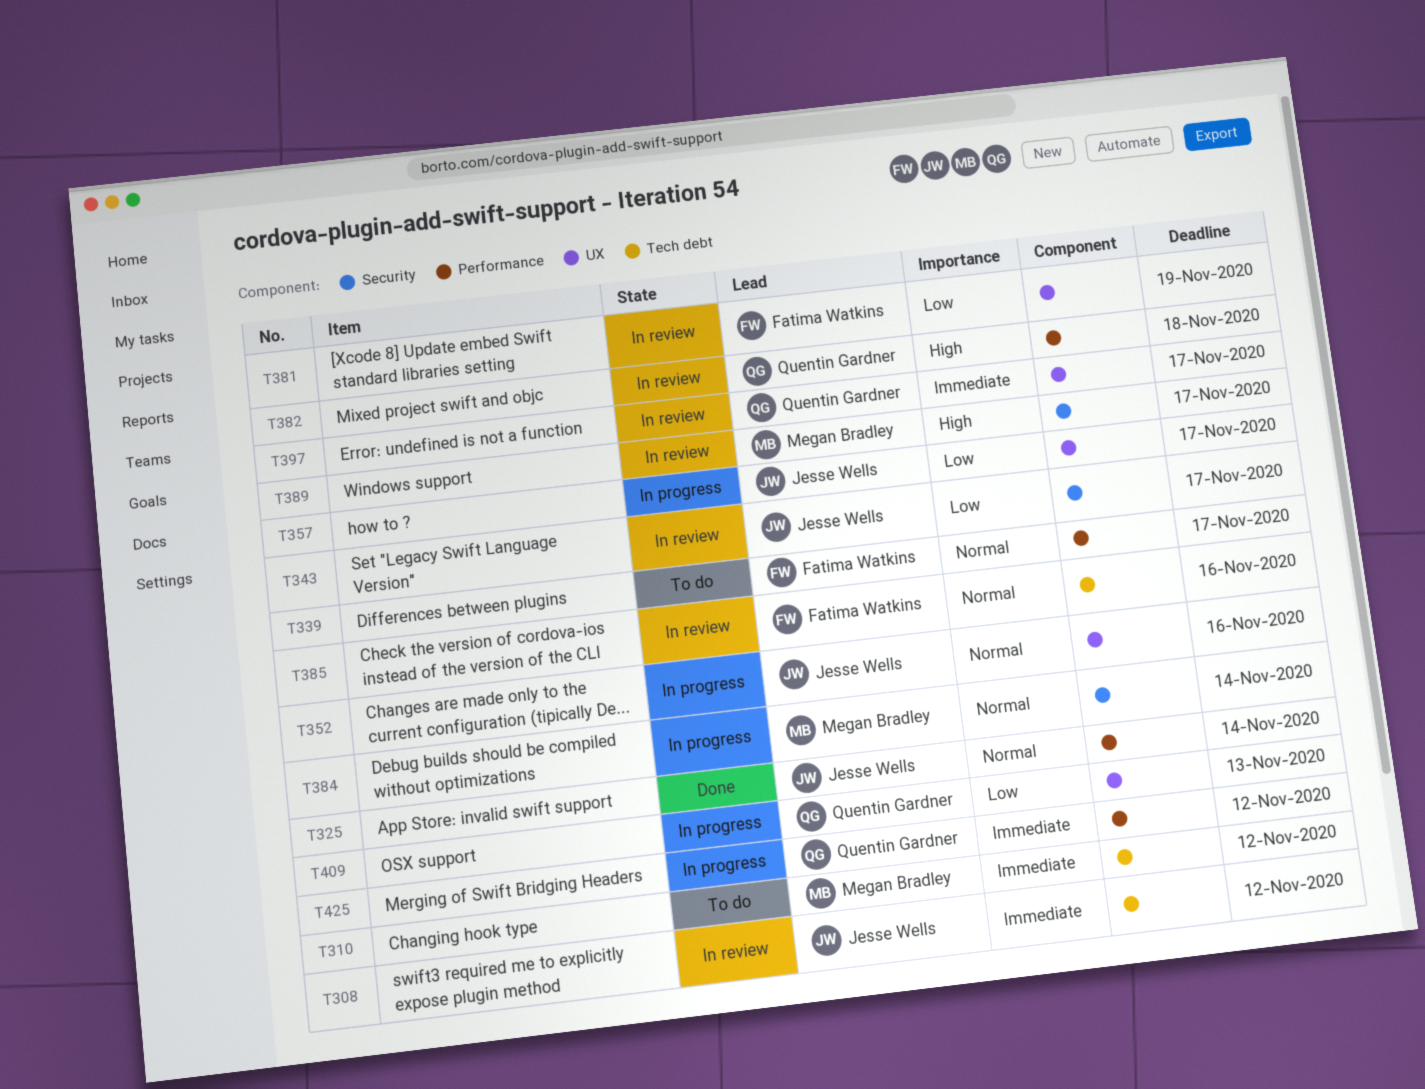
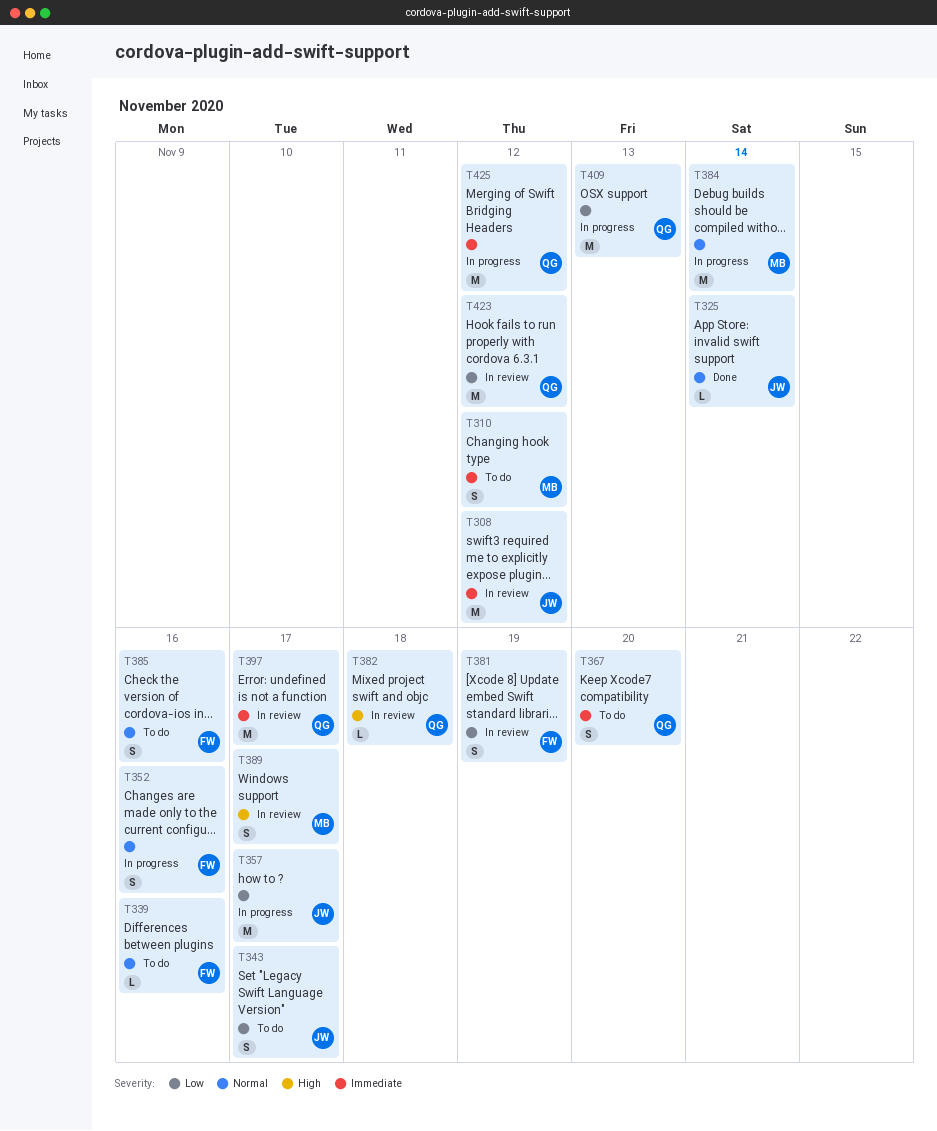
T339, due: Nov 17 -> Nov 16
T343, status: In review -> To do
T352, owner: Jesse Wells -> Fatima Watkins
T367: none -> present
T385, status: In review -> To do
T423: none -> present

